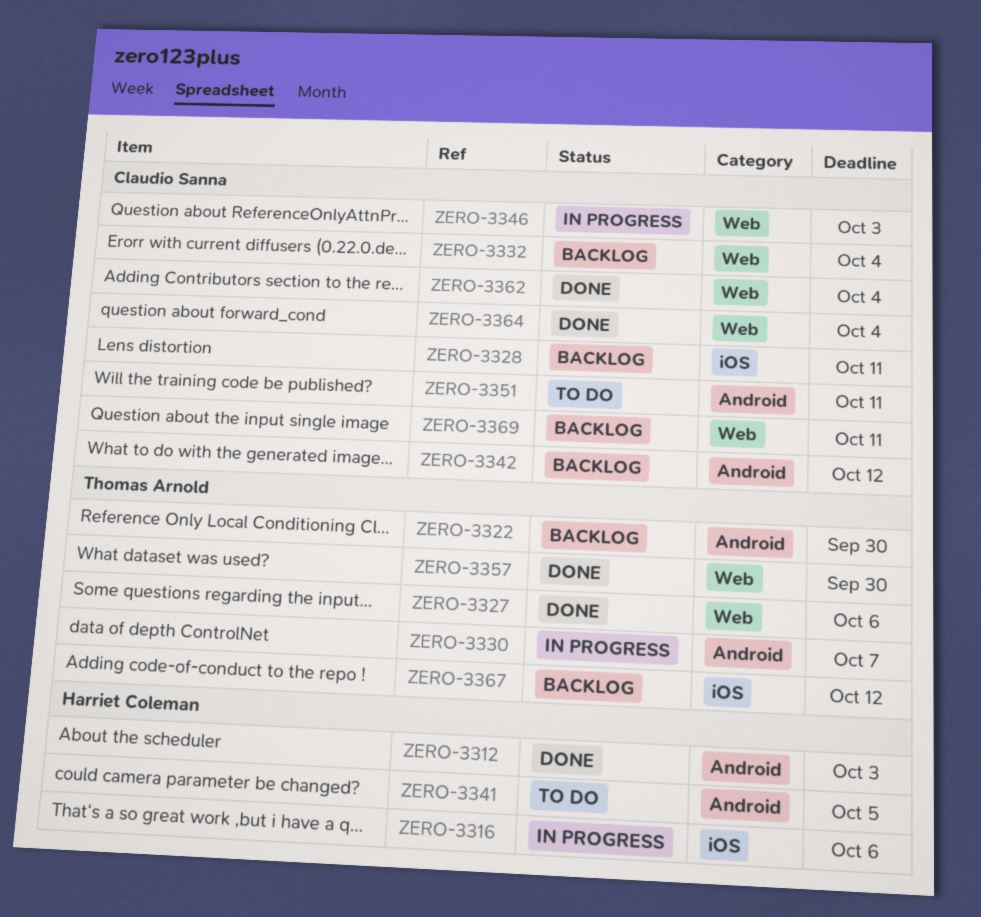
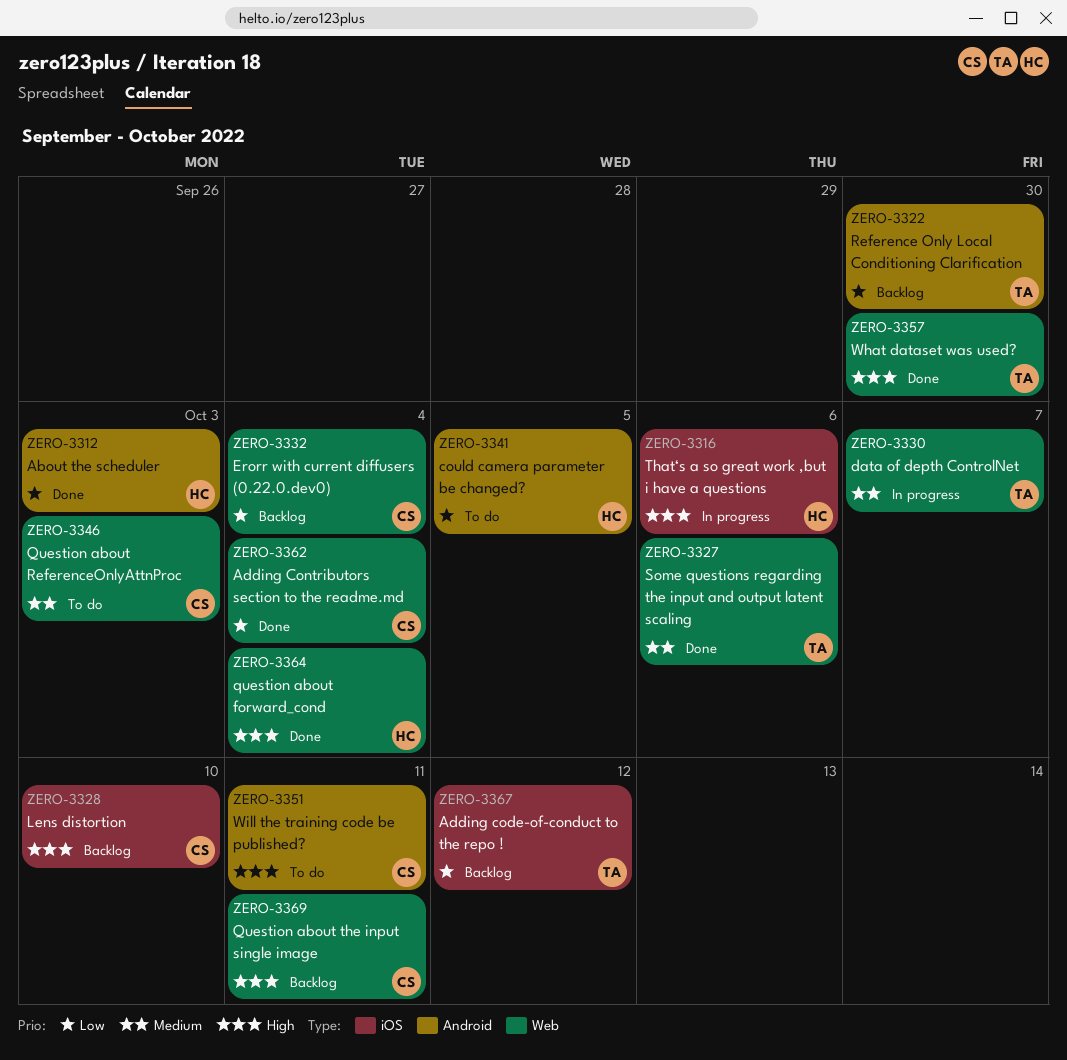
ZERO-3328, due: Oct 11 -> Oct 10
ZERO-3330, label: Android -> Web
ZERO-3342: present -> none
ZERO-3346, status: In progress -> To do
ZERO-3364, owner: Claudio Sanna -> Harriet Coleman

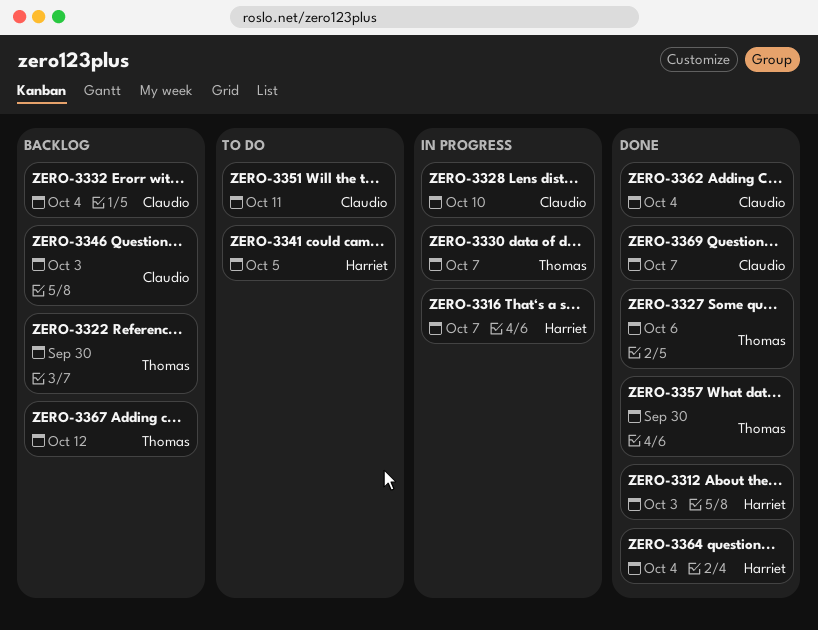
ZERO-3316, due: Oct 6 -> Oct 7
ZERO-3328, status: Backlog -> In progress
ZERO-3346, status: To do -> Backlog
ZERO-3369, status: Backlog -> Done
ZERO-3369, due: Oct 11 -> Oct 7

